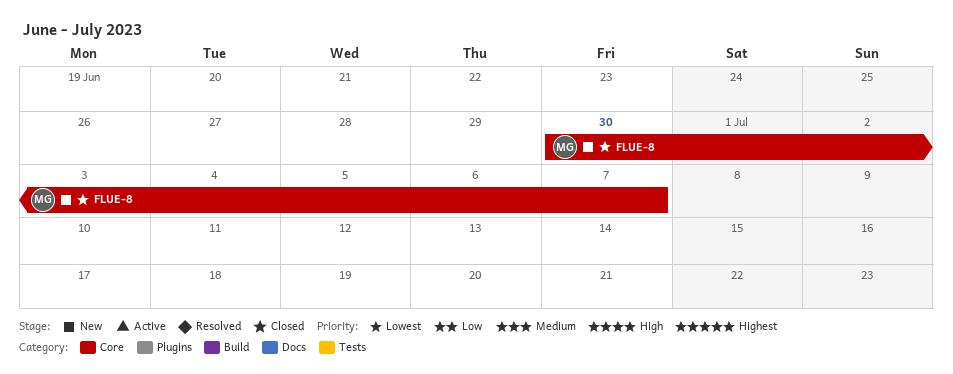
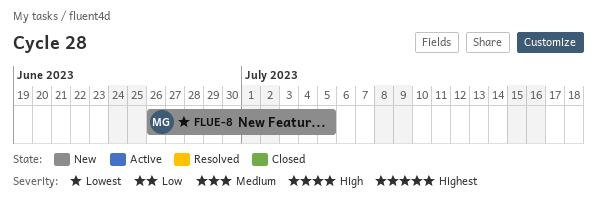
FLUE-8, start: Jun 30 -> Jun 26
FLUE-8, due: Jul 7 -> Jul 5

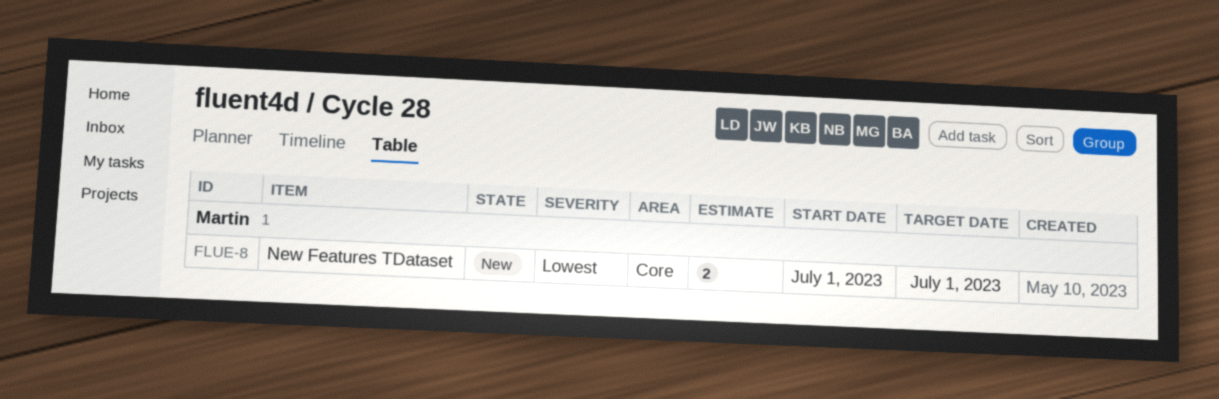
FLUE-8, start: Jun 26 -> Jul 1
FLUE-8, due: Jul 5 -> Jul 1

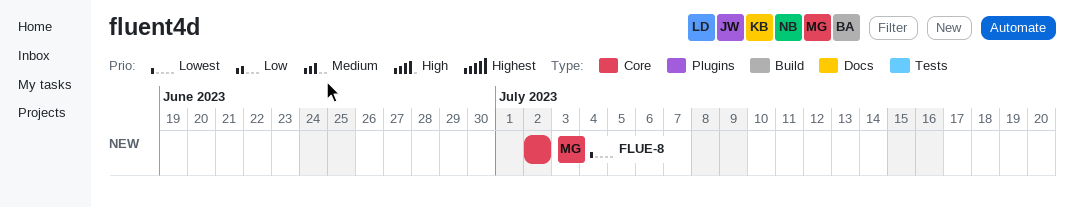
FLUE-8, start: Jul 1 -> Jul 2
FLUE-8, due: Jul 1 -> Jul 2

